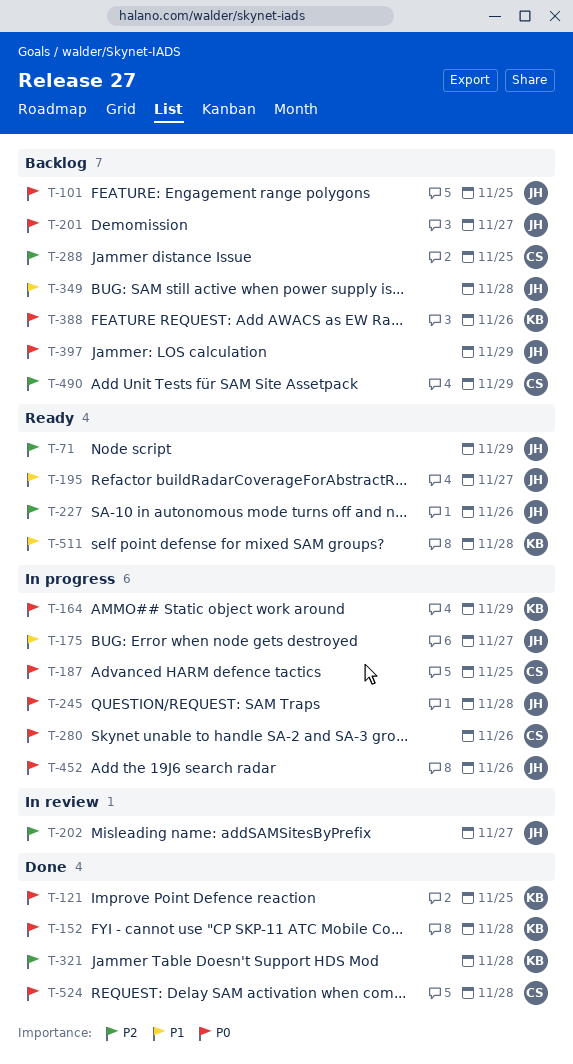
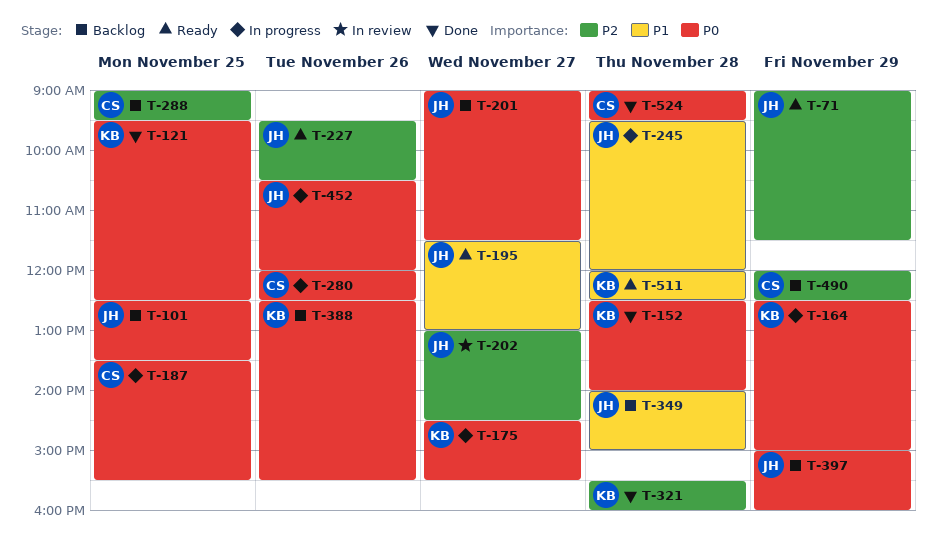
T-175, owner: JH -> KB
T-175, priority: P1 -> P0
T-245, priority: P0 -> P1

